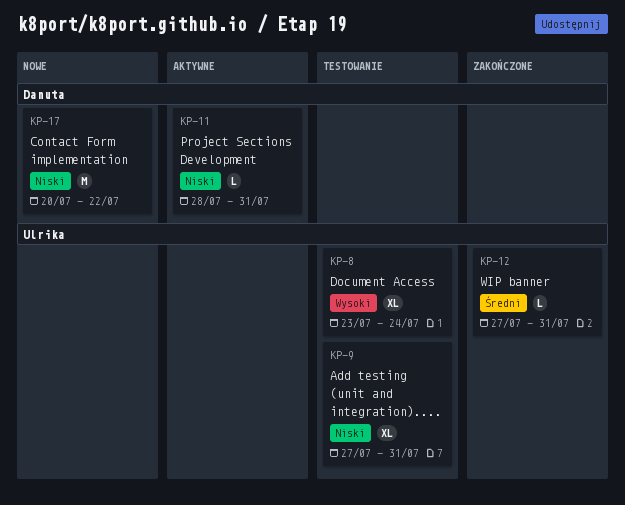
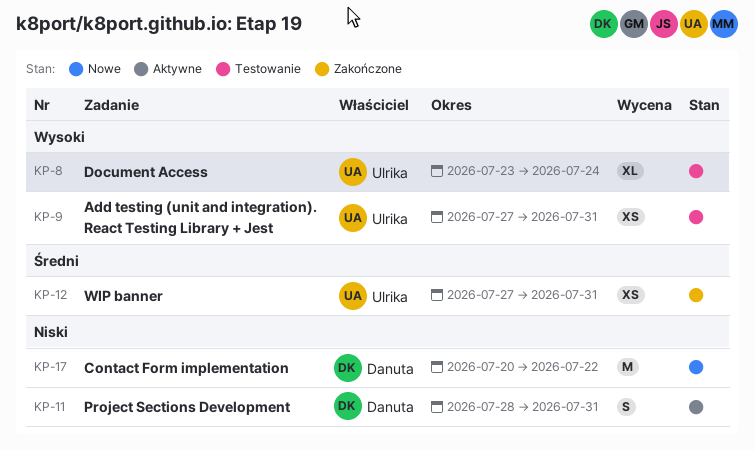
KP-9, priority: Niski -> Wysoki
KP-9, estimate: XL -> XS
KP-11, estimate: L -> S
KP-12, estimate: L -> XS

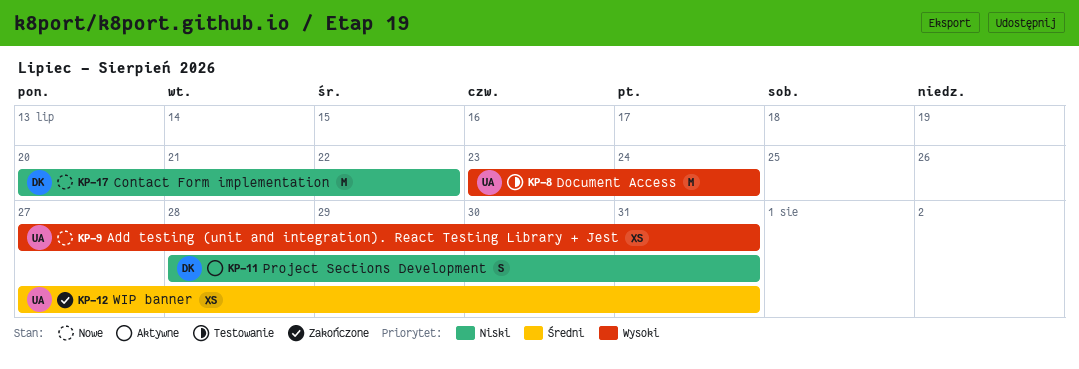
KP-8, estimate: XL -> M
KP-9, status: Testowanie -> Nowe

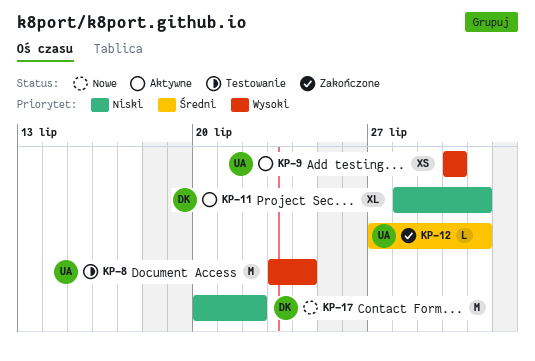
KP-9, status: Nowe -> Aktywne
KP-9, start: Jul 27 -> Jul 30
KP-9, due: Jul 31 -> Jul 30
KP-11, estimate: S -> XL
KP-12, estimate: XS -> L

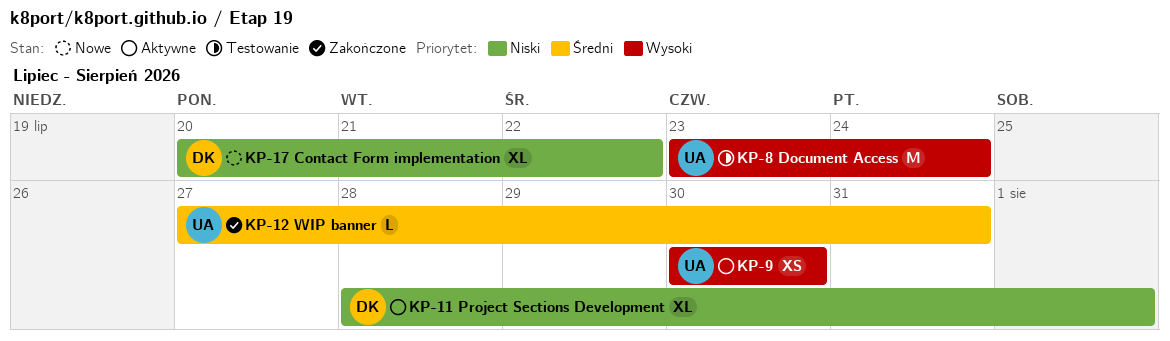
KP-11, due: Jul 31 -> Aug 1
KP-17, estimate: M -> XL

